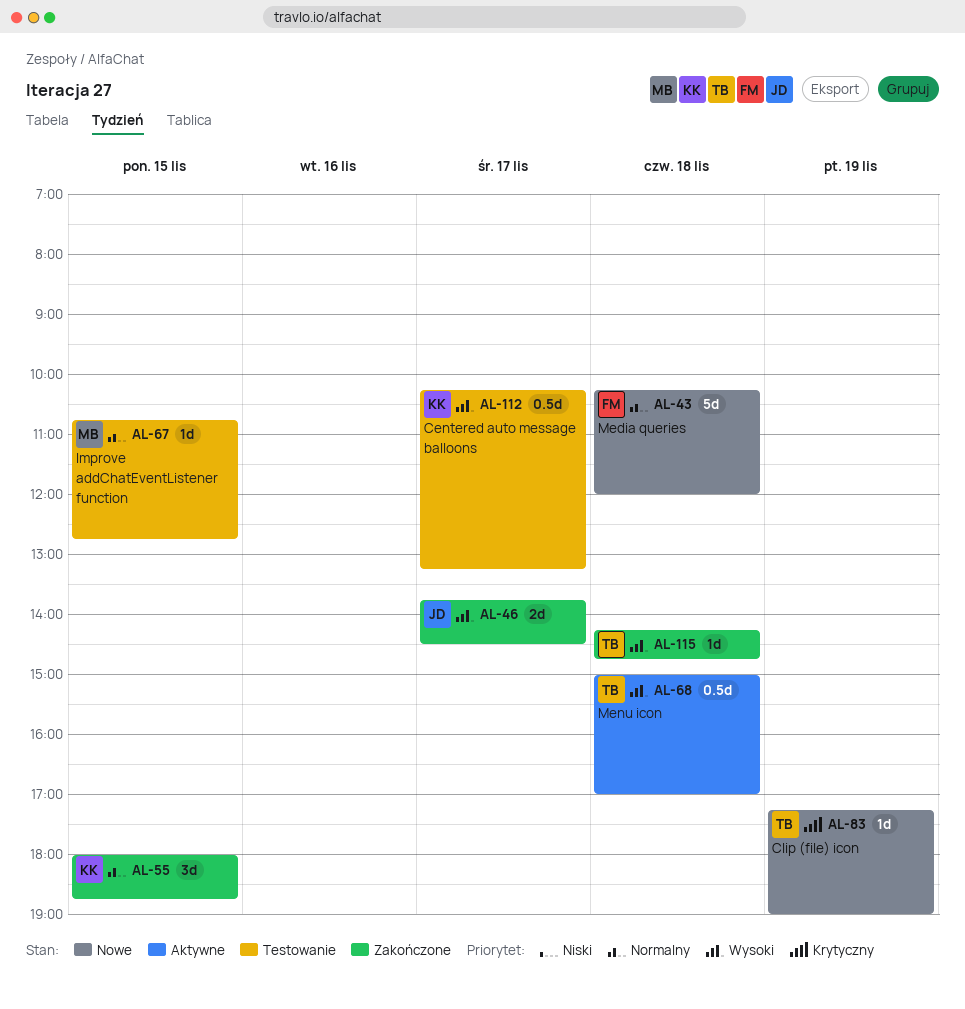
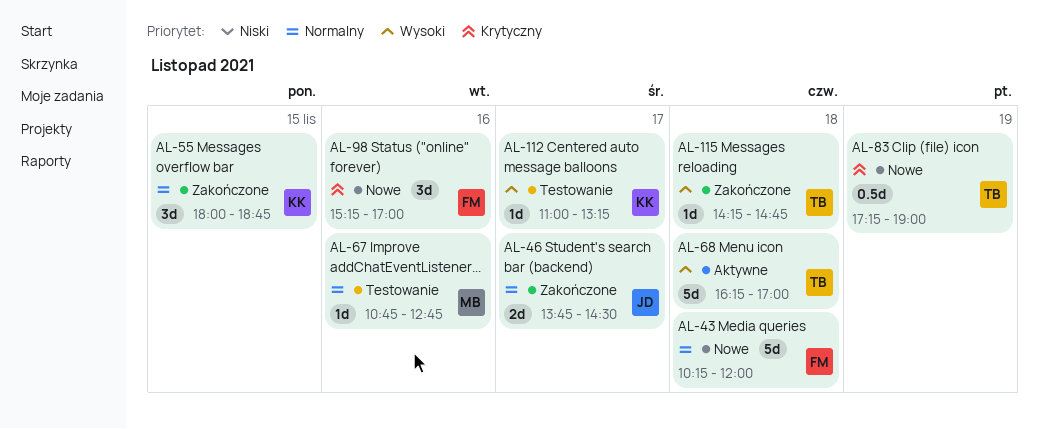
AL-46, priority: Wysoki -> Normalny
AL-67, day: Nov 15 -> Nov 16
AL-68, estimate: 0.5d -> 5d
AL-68, begins: 15:00 -> 16:15
AL-83, estimate: 1d -> 0.5d
AL-98: none -> present
AL-112, estimate: 0.5d -> 1d
AL-112, begins: 10:15 -> 11:00

